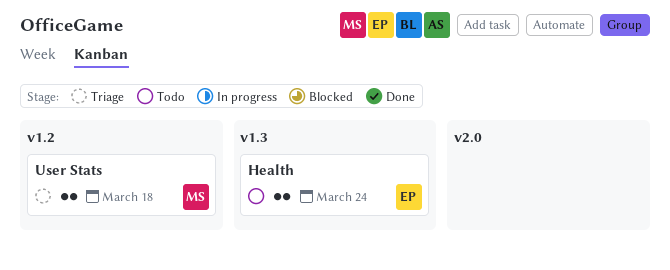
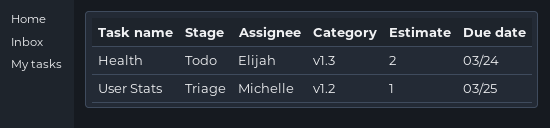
User Stats, estimate: 2 -> 1
User Stats, due: Mar 18 -> Mar 25

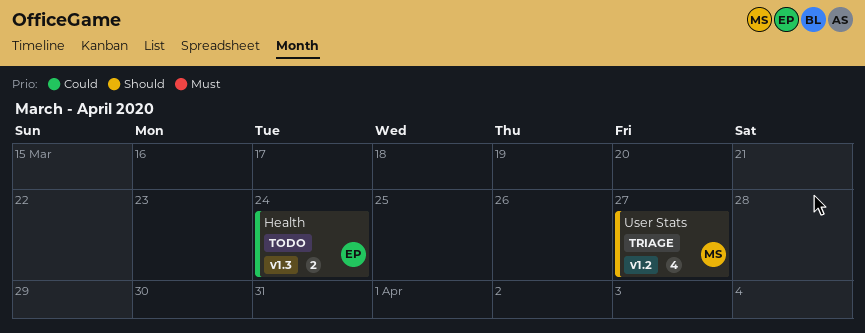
User Stats, estimate: 1 -> 4
User Stats, due: Mar 25 -> Mar 27

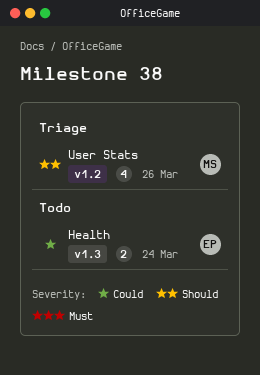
User Stats, due: Mar 27 -> Mar 26

